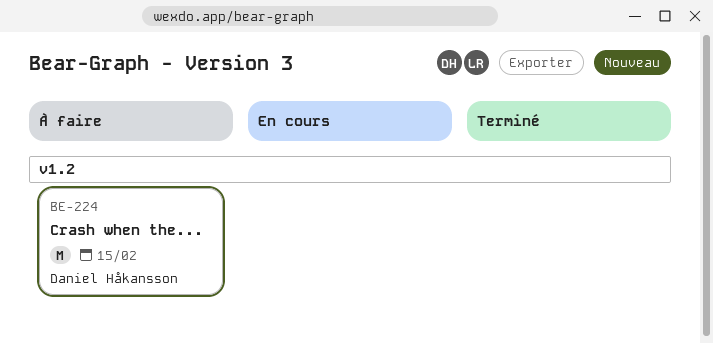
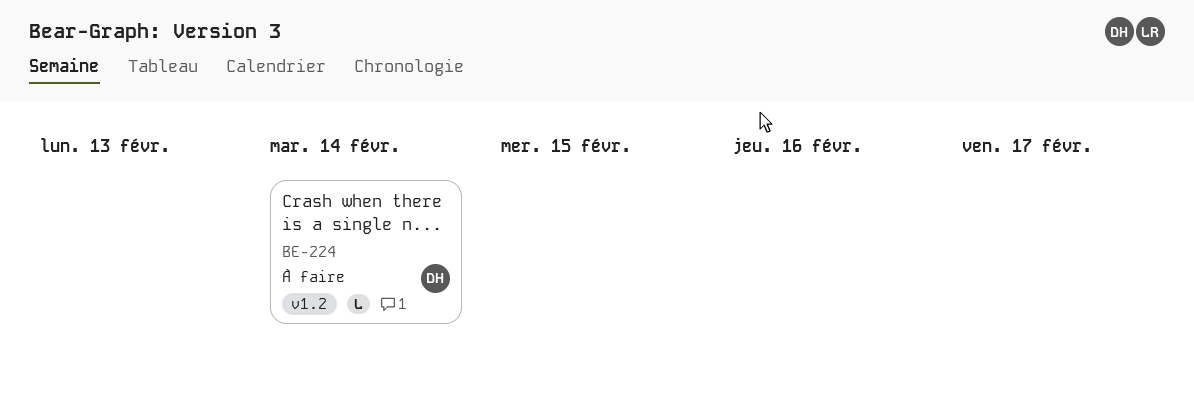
BE-224, estimate: M -> L
BE-224, due: Feb 15 -> Feb 14

